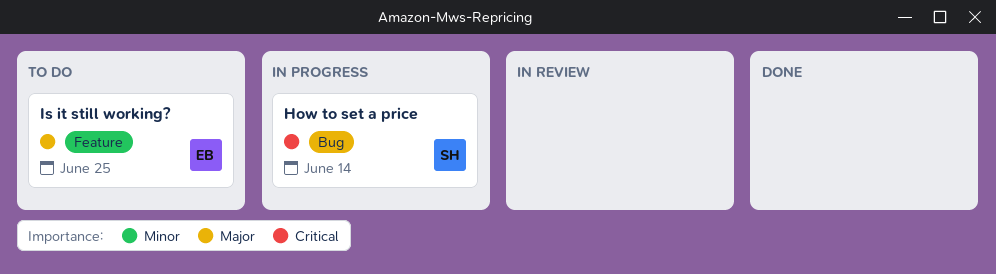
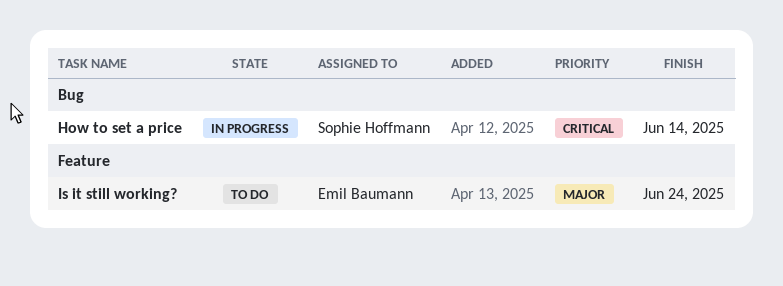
Is it still working?, due: Jun 25 -> Jun 24

